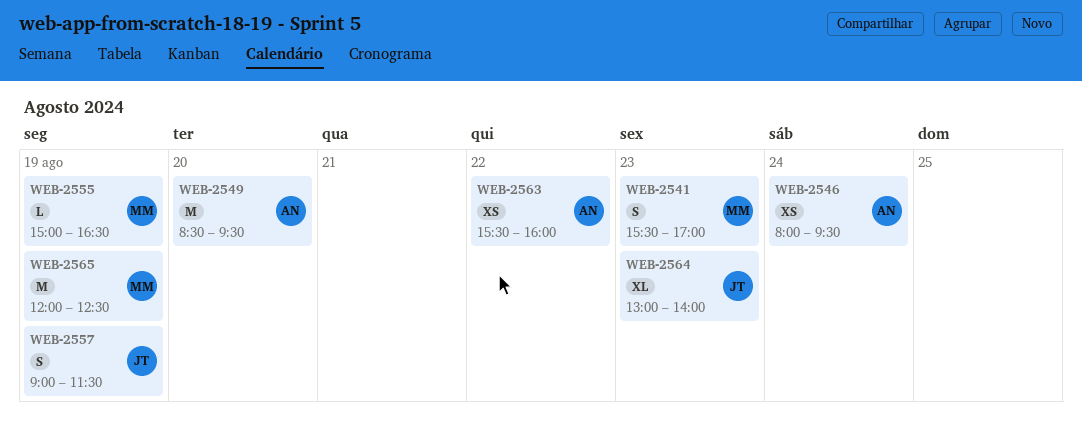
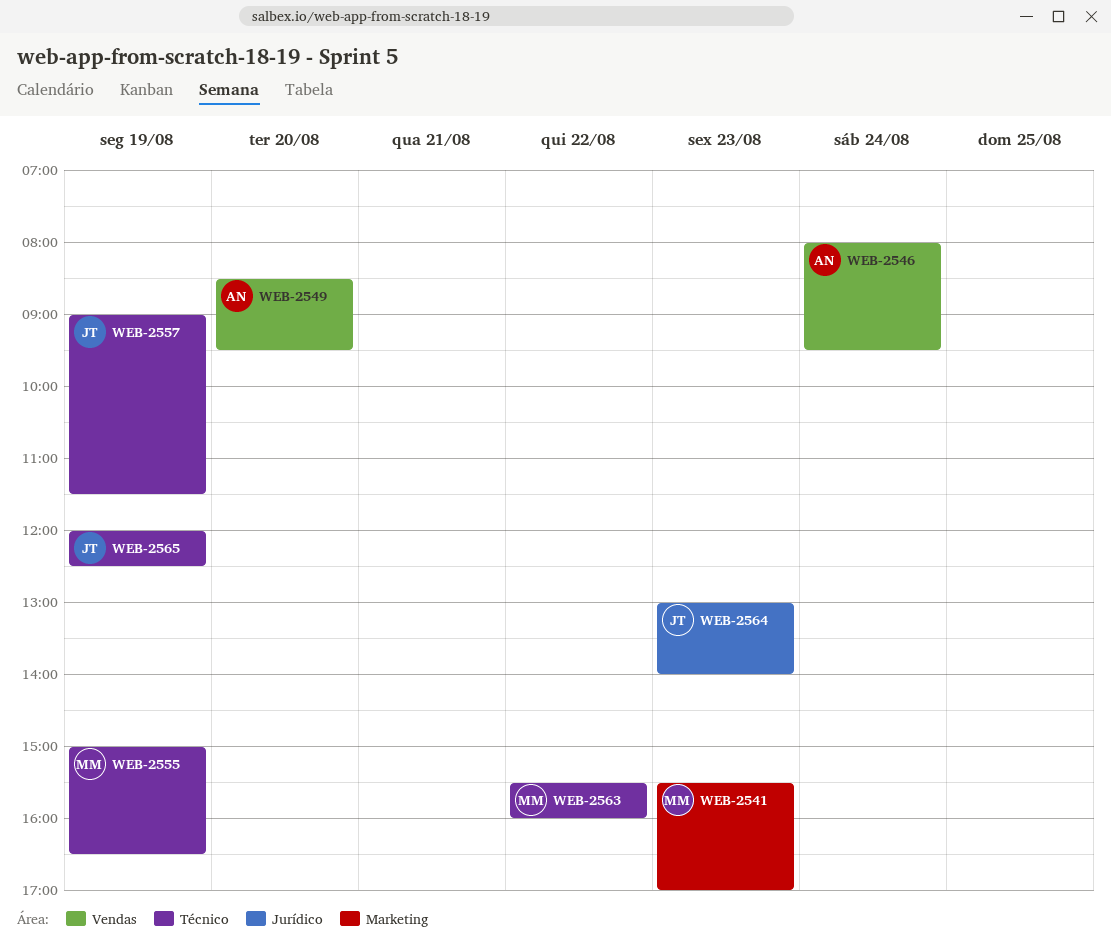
WEB-2563, owner: AN -> MM
WEB-2565, owner: MM -> JT

